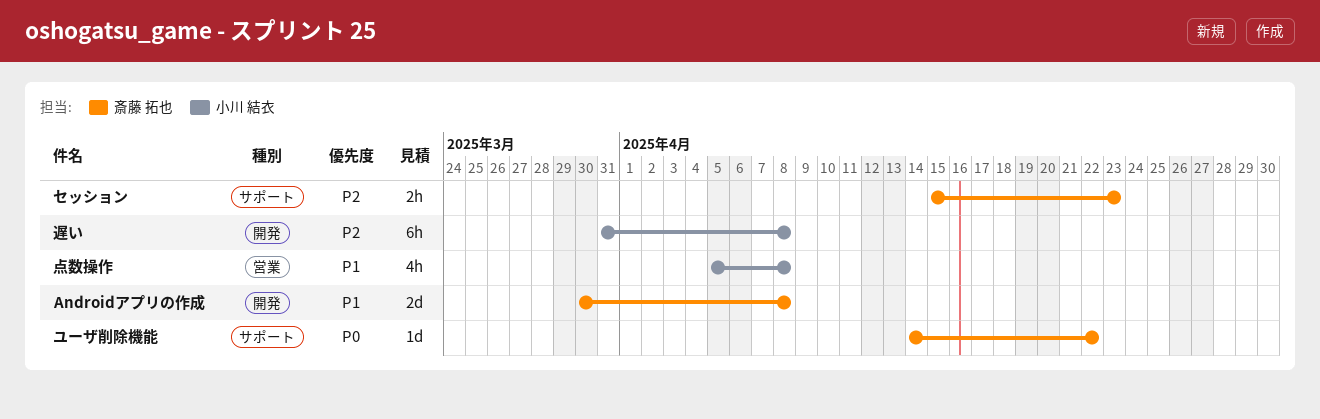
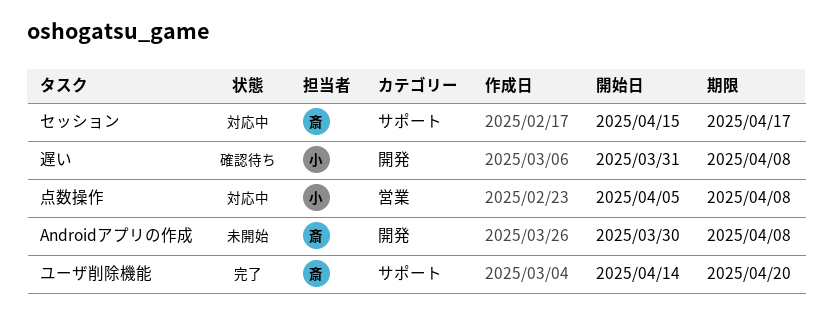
セッション, due: Apr 23 -> Apr 17
ユーザ削除機能, due: Apr 22 -> Apr 20

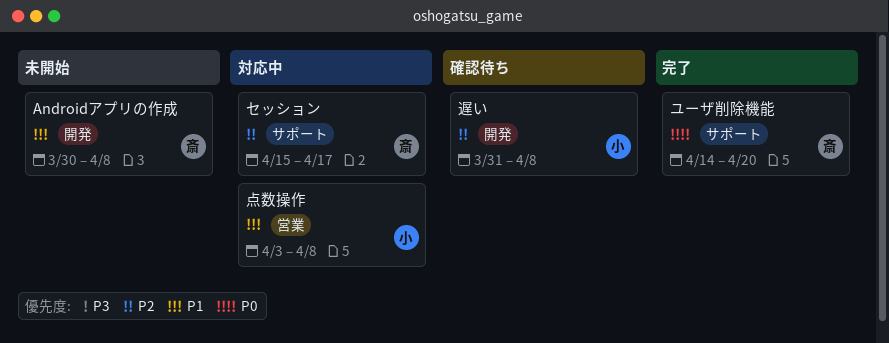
点数操作, start: Apr 5 -> Apr 3

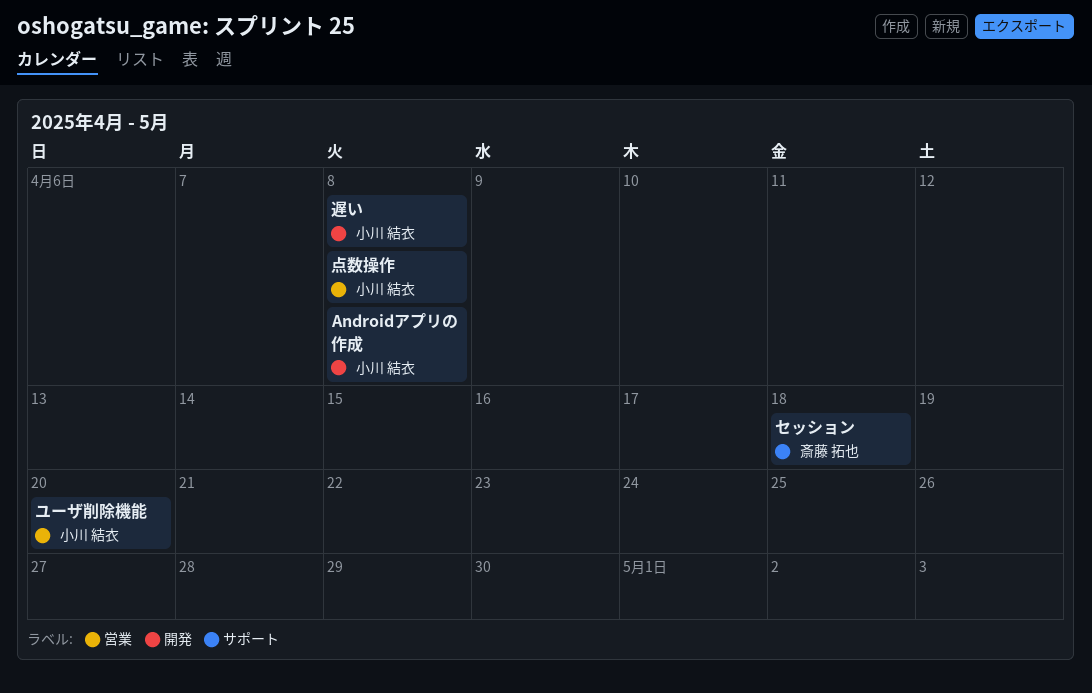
Androidアプリの作成, owner: 斎藤 拓也 -> 小川 結衣
セッション, due: Apr 17 -> Apr 18
ユーザ削除機能, owner: 斎藤 拓也 -> 小川 結衣
ユーザ削除機能, label: サポート -> 営業

